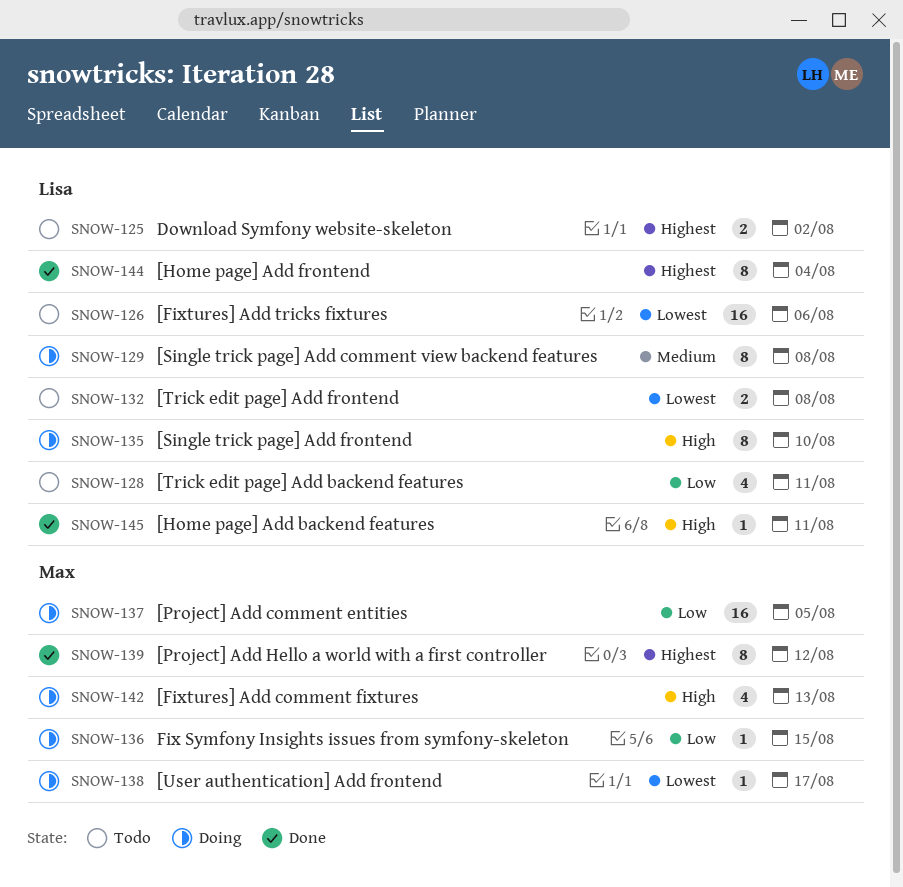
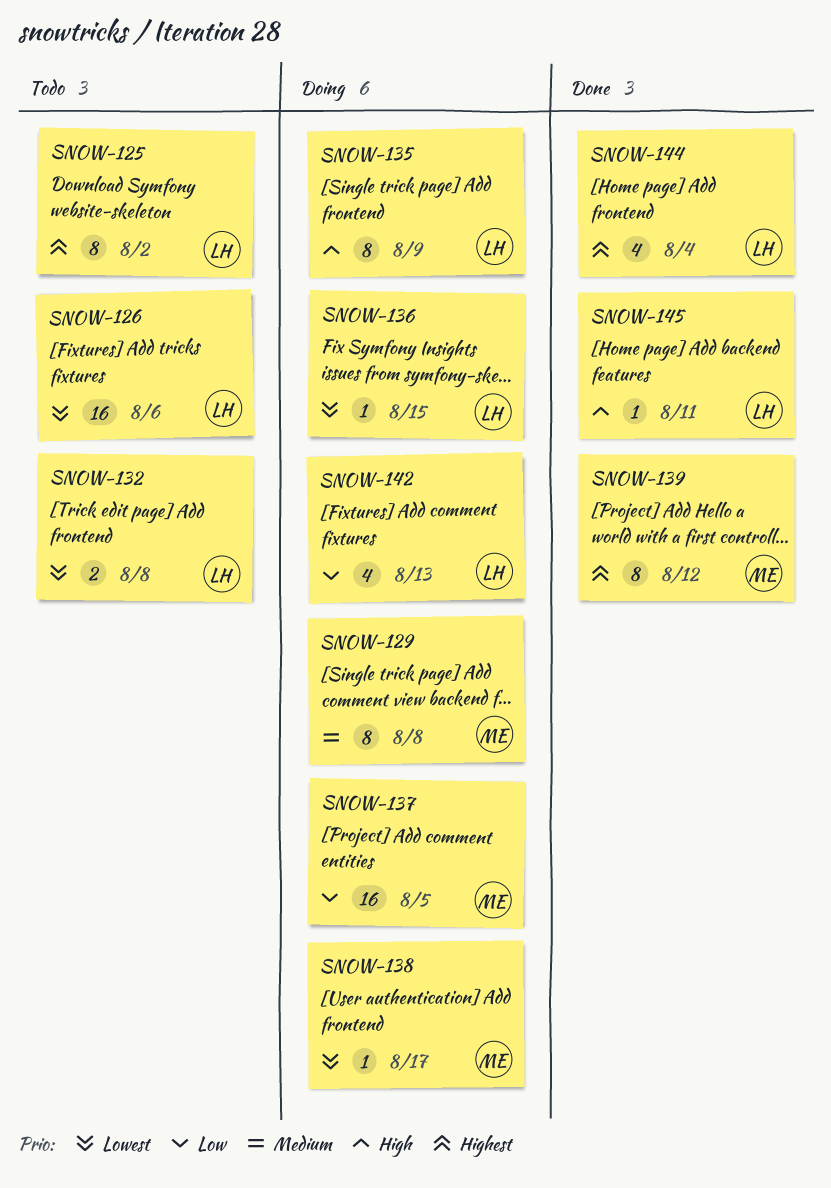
SNOW-125, estimate: 2 -> 8
SNOW-128: present -> none
SNOW-129, owner: Lisa -> Max
SNOW-135, due: Aug 10 -> Aug 9
SNOW-136, owner: Max -> Lisa
SNOW-136, priority: Low -> Lowest
SNOW-142, owner: Max -> Lisa
SNOW-142, priority: High -> Low
SNOW-144, estimate: 8 -> 4

